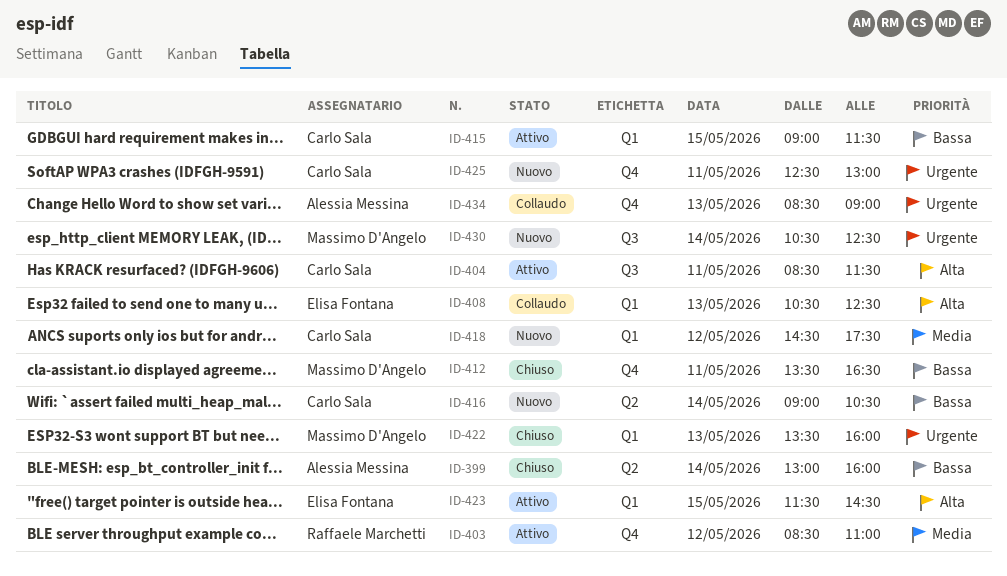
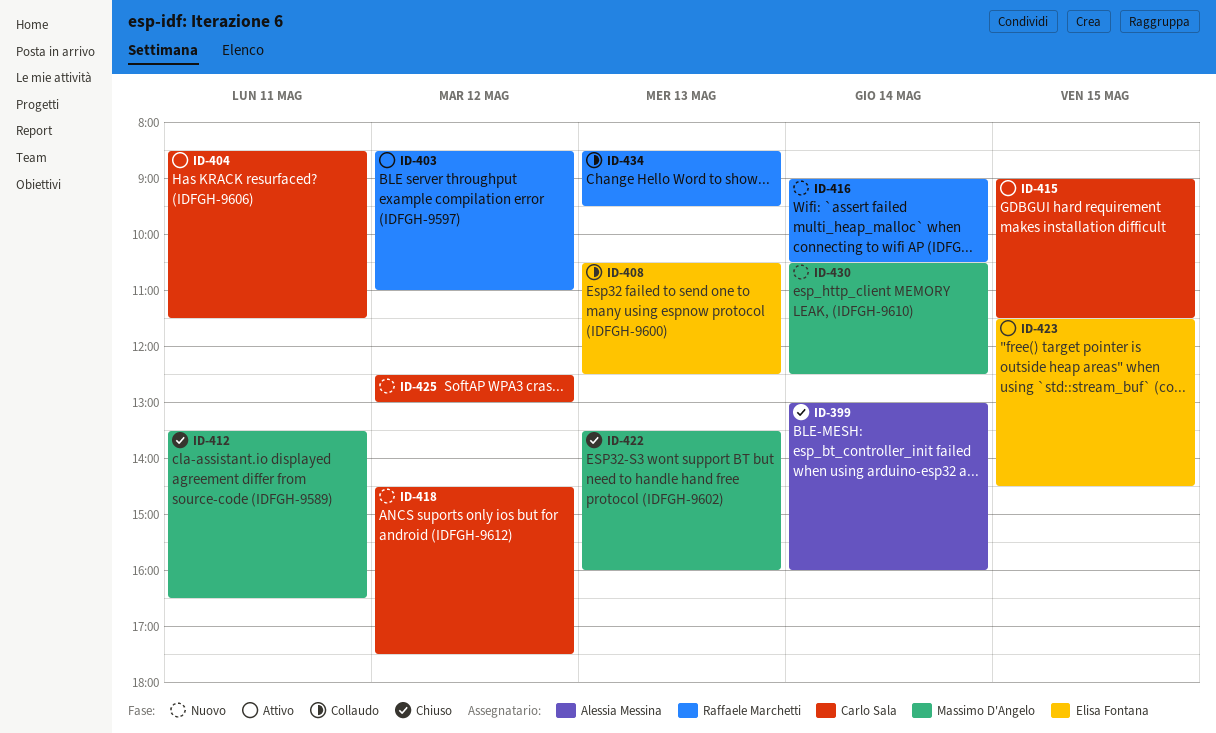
ID-416, owner: Carlo Sala -> Raffaele Marchetti
ID-425, day: May 11 -> May 12
ID-434, owner: Alessia Messina -> Raffaele Marchetti
ID-434, ends: 09:00 -> 09:30

